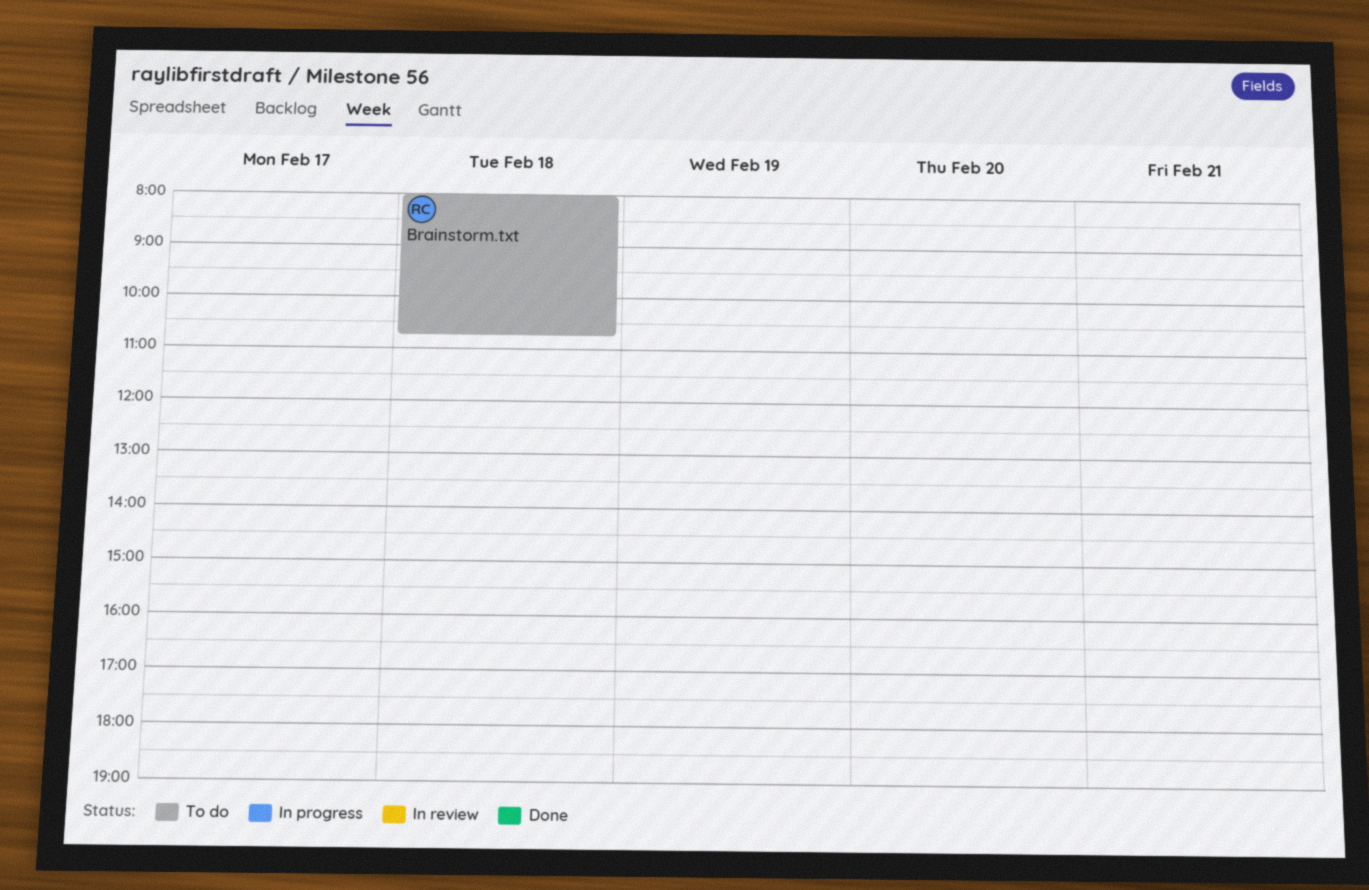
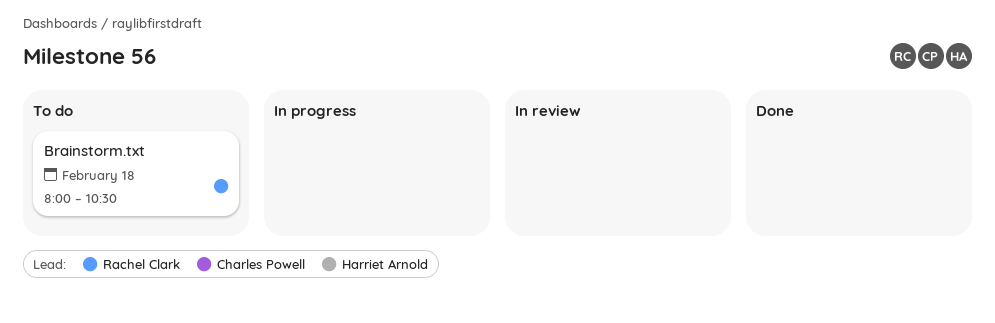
Brainstorm.txt, ends: 10:45 -> 10:30

